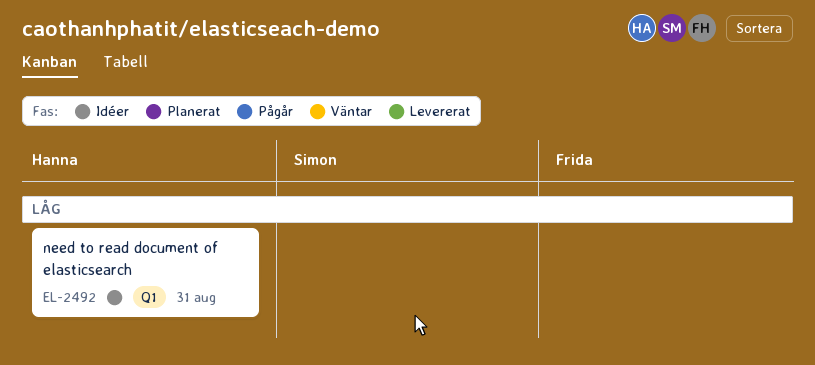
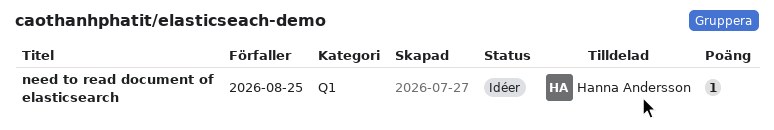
need to read document of elasticsearch, due: Aug 31 -> Aug 25

